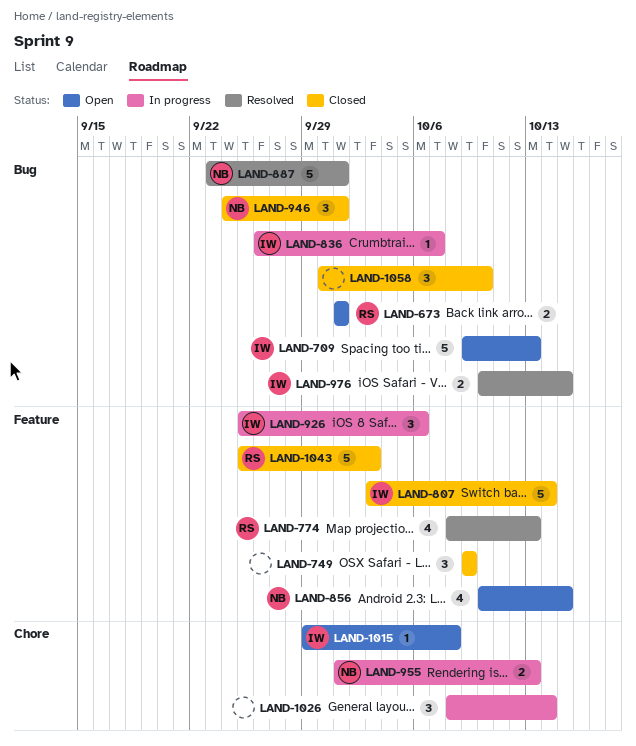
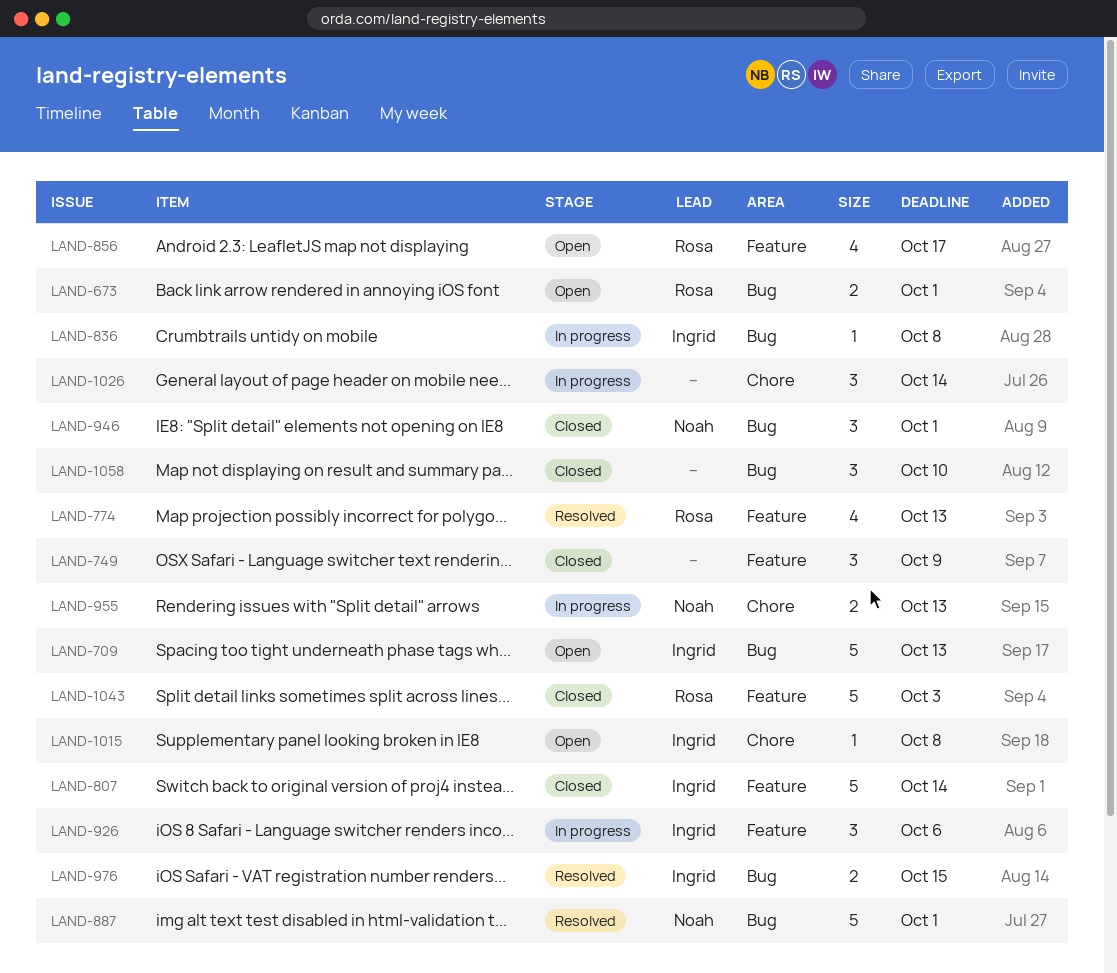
LAND-836, due: Oct 7 -> Oct 8
LAND-856, owner: Noah -> Rosa
LAND-856, due: Oct 15 -> Oct 17

